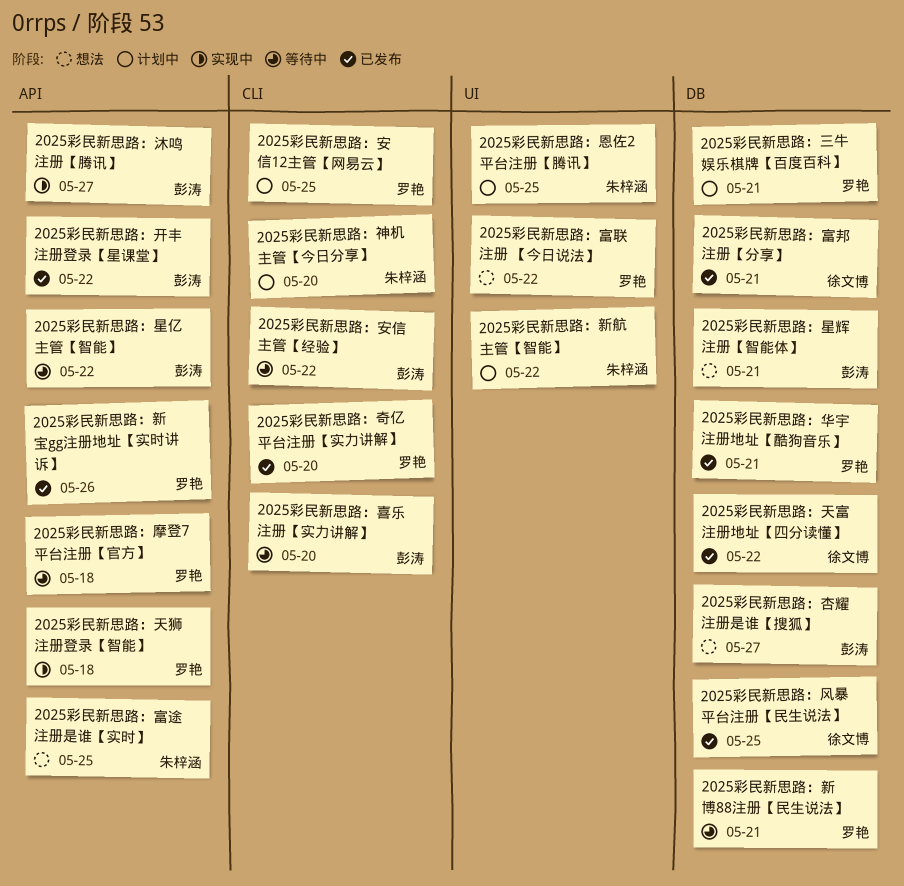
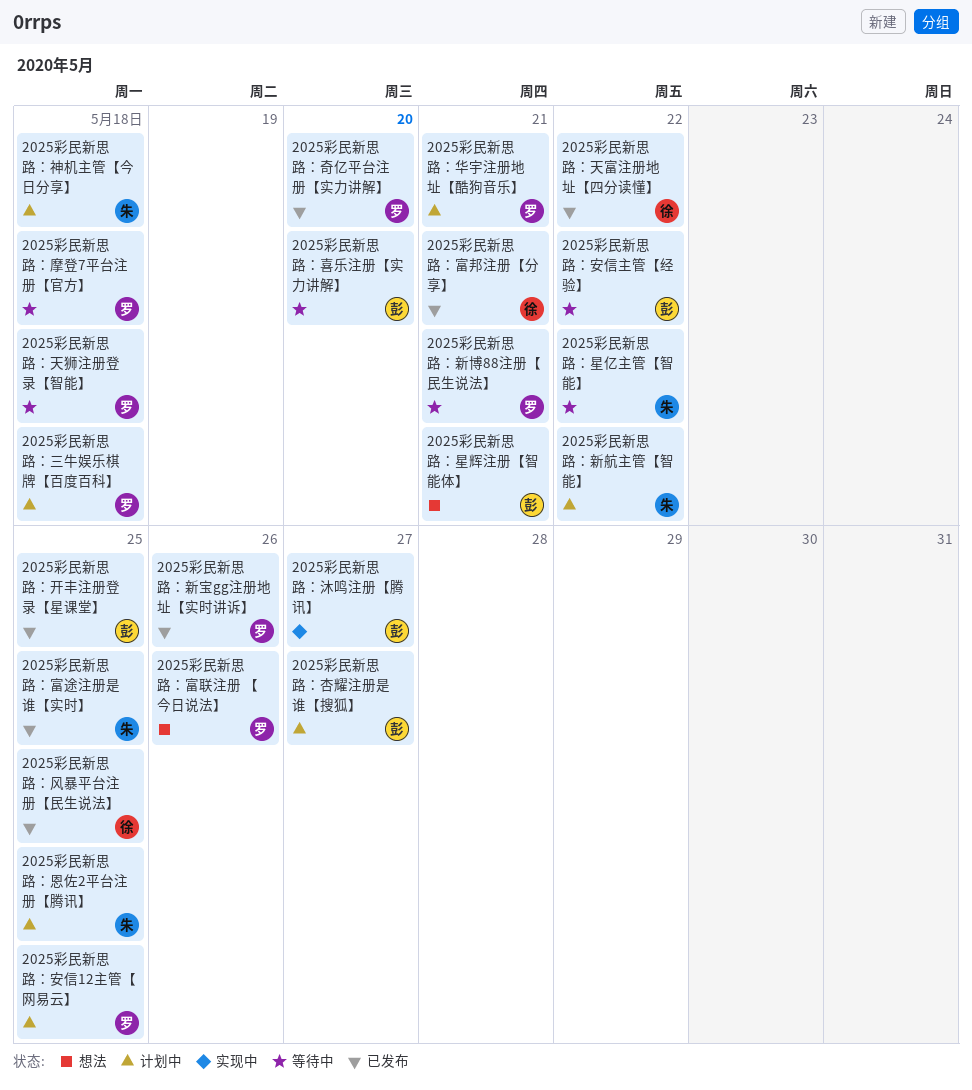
2025彩民新思路：三牛娱乐棋牌【百度百科】, due: May 21 -> May 18
2025彩民新思路：华宇注册地址【酷狗音乐】, status: 已发布 -> 计划中
2025彩民新思路：天狮注册登录【智能】, status: 实现中 -> 等待中
2025彩民新思路：富联注册 【今日说法】, due: May 22 -> May 26
2025彩民新思路：富途注册是谁【实时】, status: 想法 -> 已发布
2025彩民新思路：开丰注册登录【星课堂】, due: May 22 -> May 25
2025彩民新思路：星亿主管【智能】, owner: 彭涛 -> 朱梓涵
2025彩民新思路：杏耀注册是谁【搜狐】, status: 想法 -> 计划中
2025彩民新思路：神机主管【今日分享】, due: May 20 -> May 18

